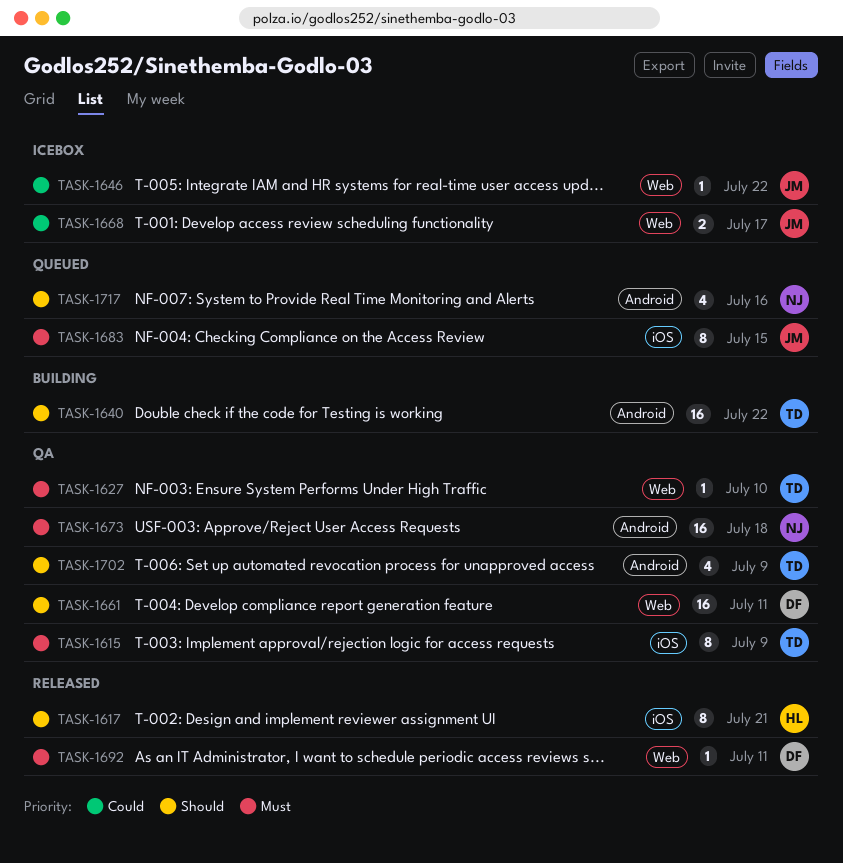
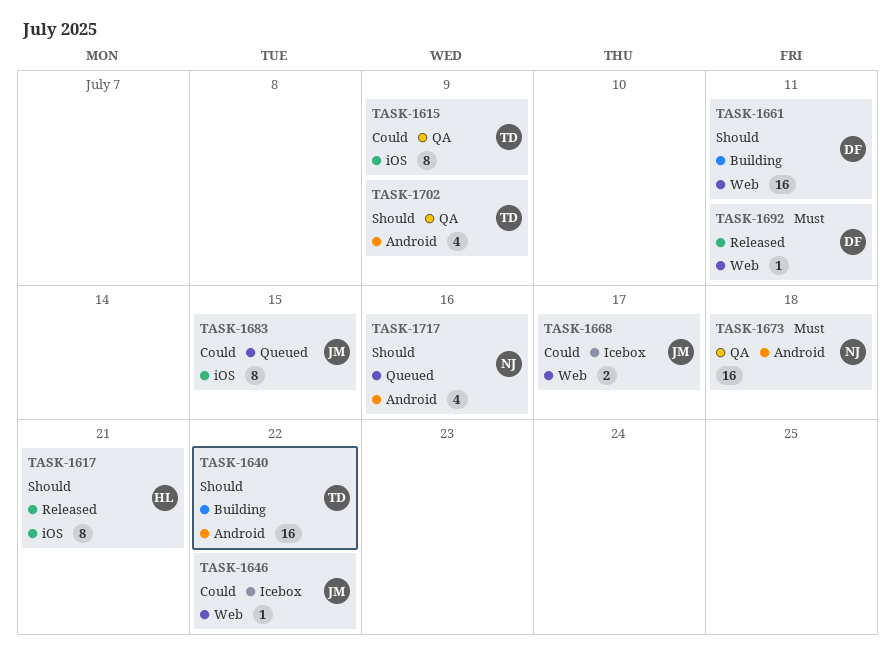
TASK-1615, priority: Must -> Could
TASK-1627: present -> none
TASK-1661, status: QA -> Building
TASK-1683, priority: Must -> Could

